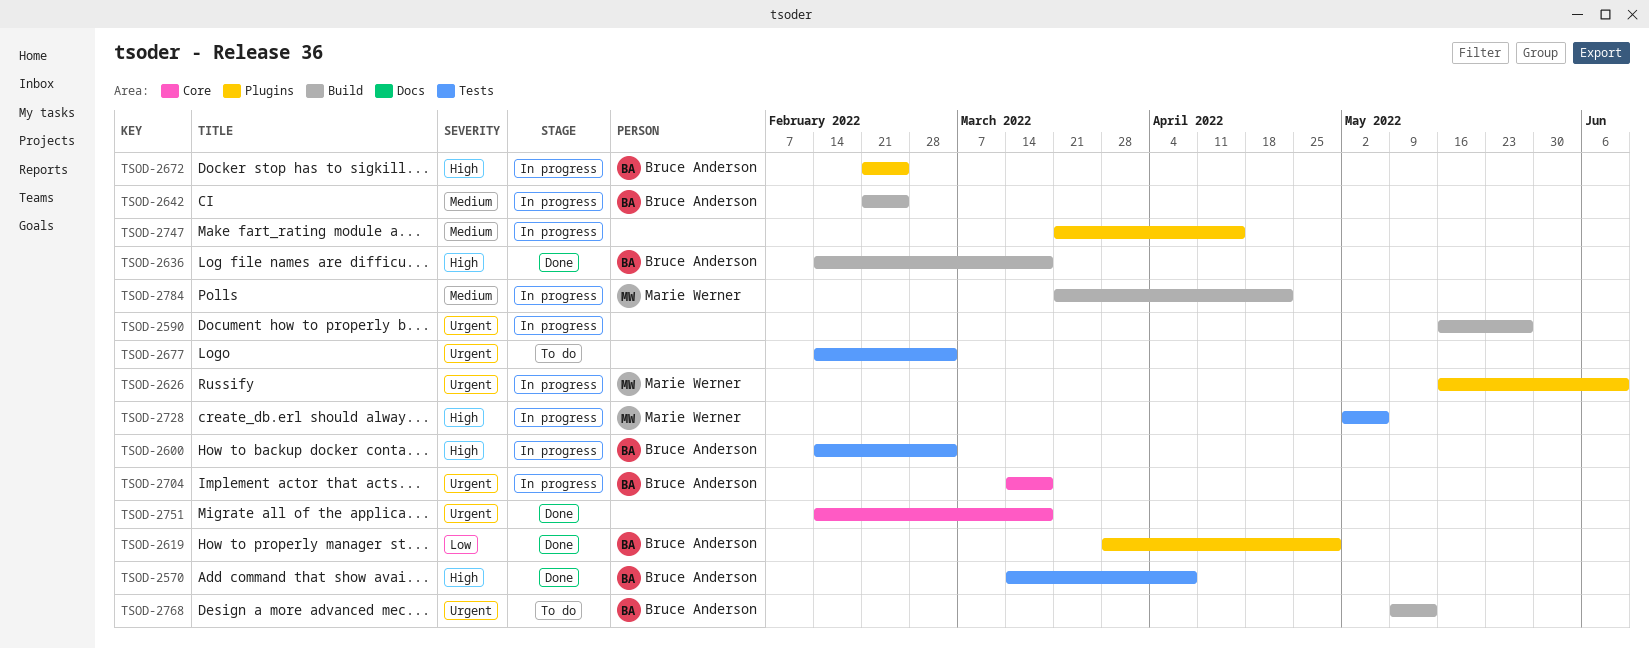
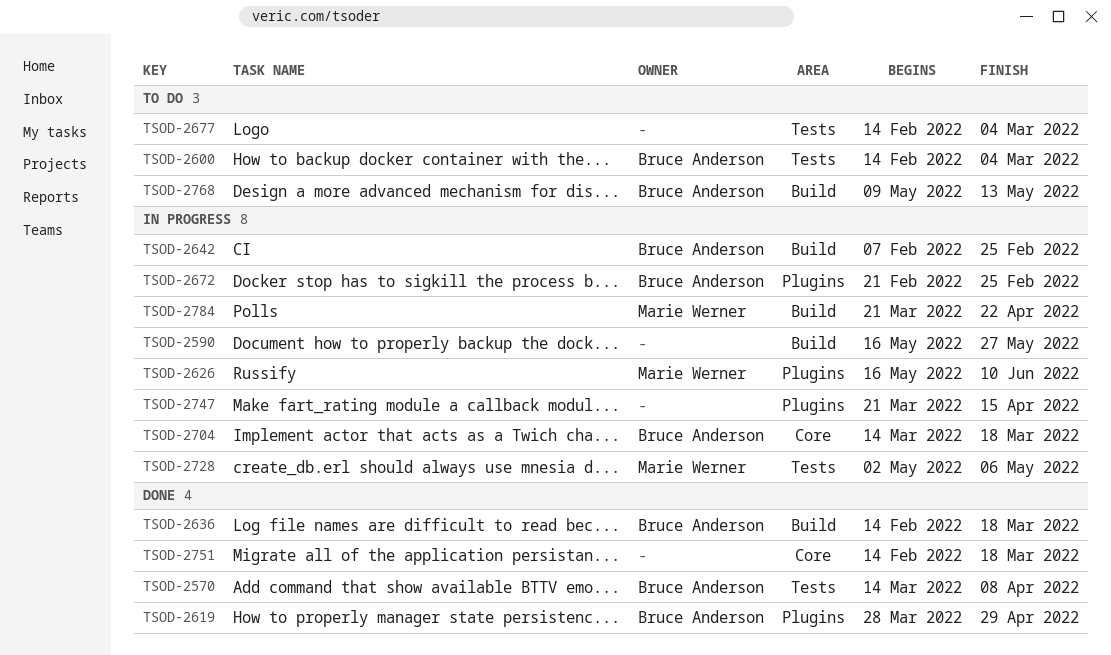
TSOD-2600, status: In progress -> To do
TSOD-2642, start: Feb 21 -> Feb 7

